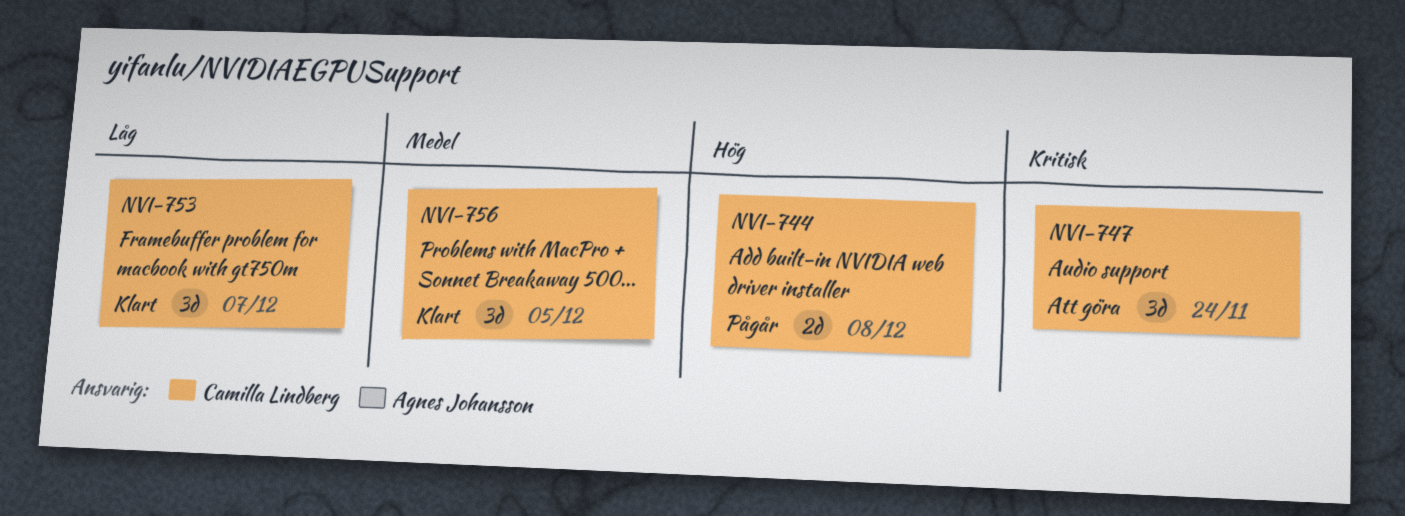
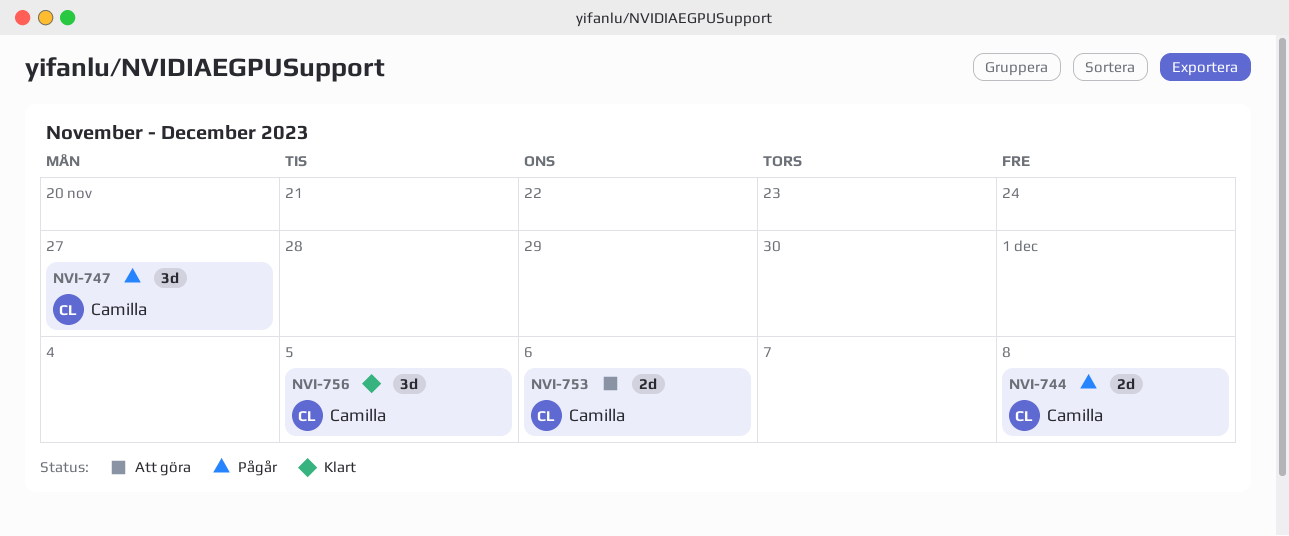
NVI-747, status: Att göra -> Pågår
NVI-747, due: Nov 24 -> Nov 27
NVI-753, status: Klart -> Att göra
NVI-753, estimate: 3d -> 2d
NVI-753, due: Dec 7 -> Dec 6

